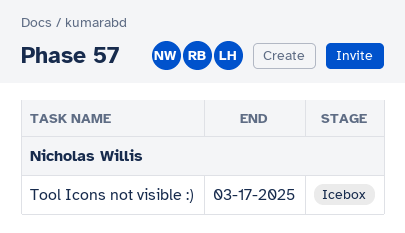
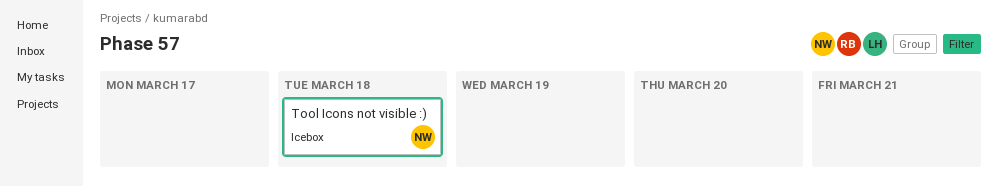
Tool Icons not visible :), due: Mar 17 -> Mar 18

